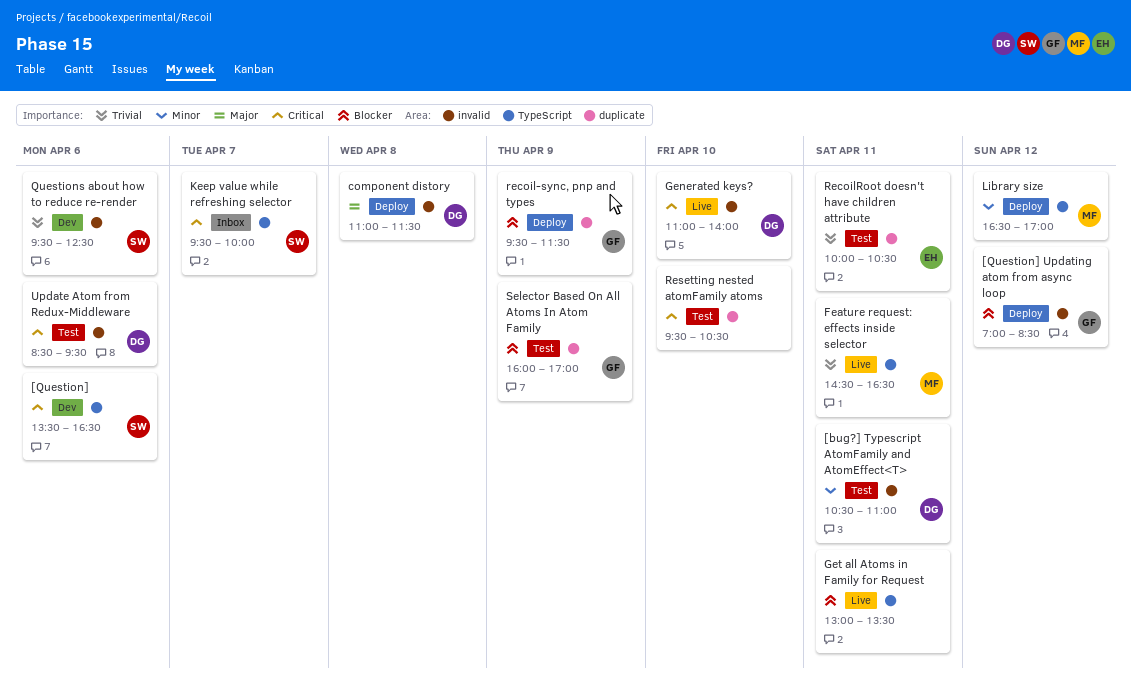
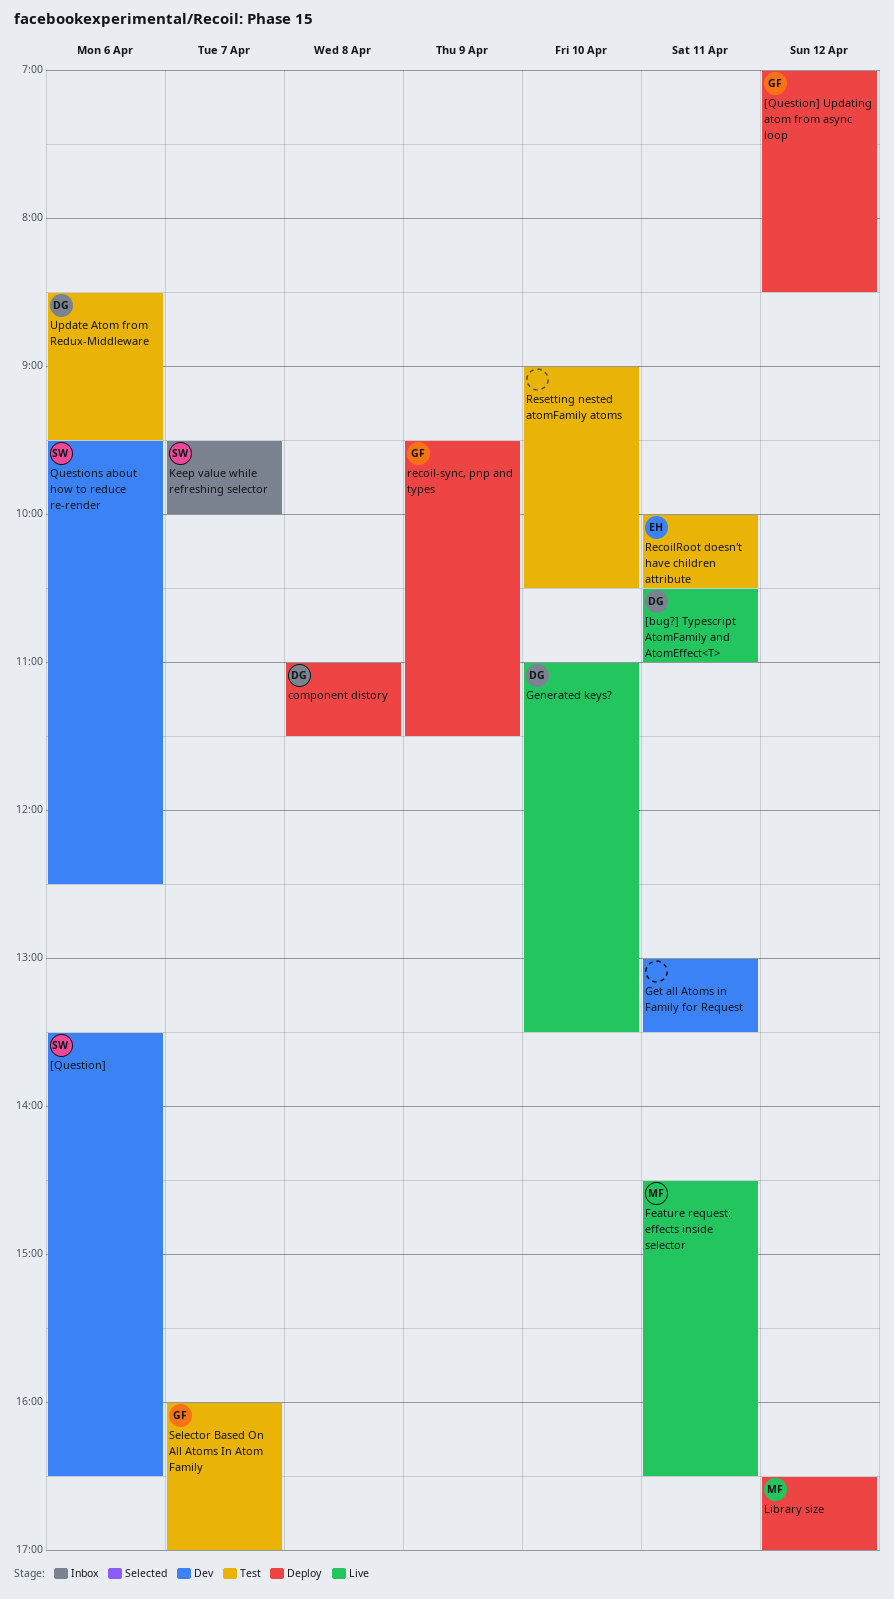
[bug?] Typescript AtomFamily and AtomEffect<T>, status: Test -> Live
Generated keys?, ends: 14:00 -> 13:30
Get all Atoms in Family for Request, status: Live -> Dev
Resetting nested atomFamily atoms, begins: 09:30 -> 09:00
Selector Based On All Atoms In Atom Family, day: Apr 9 -> Apr 7

